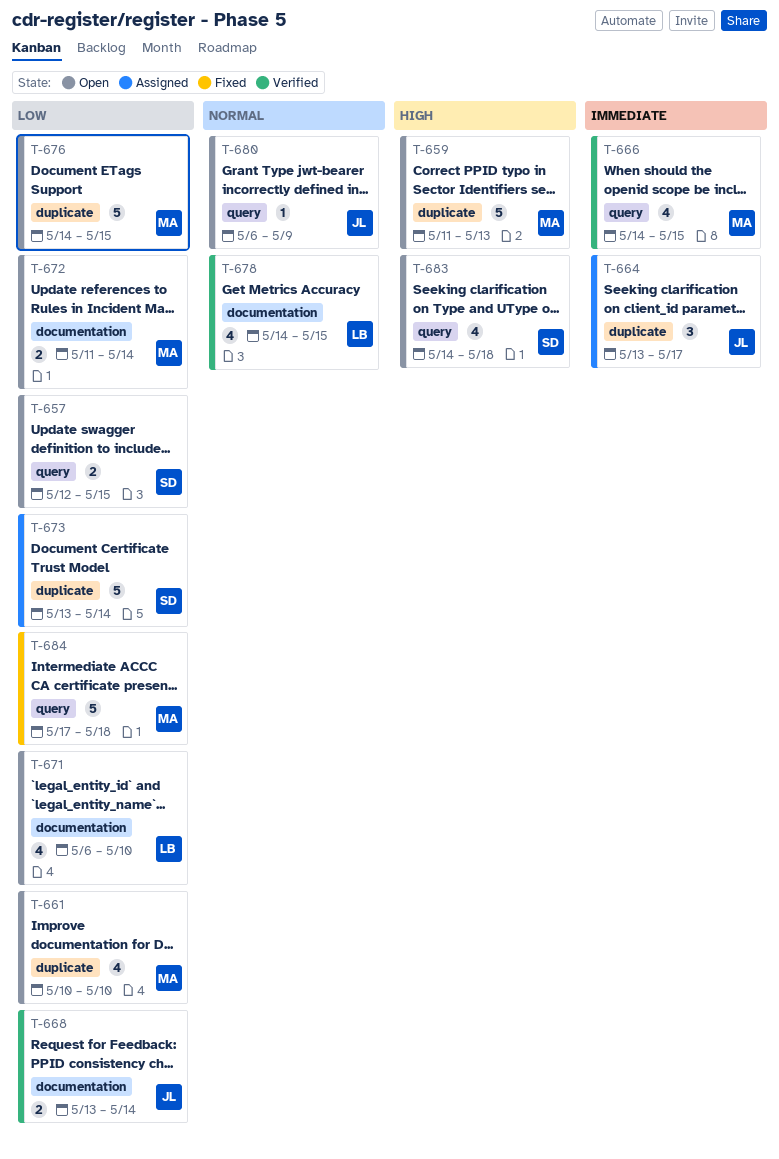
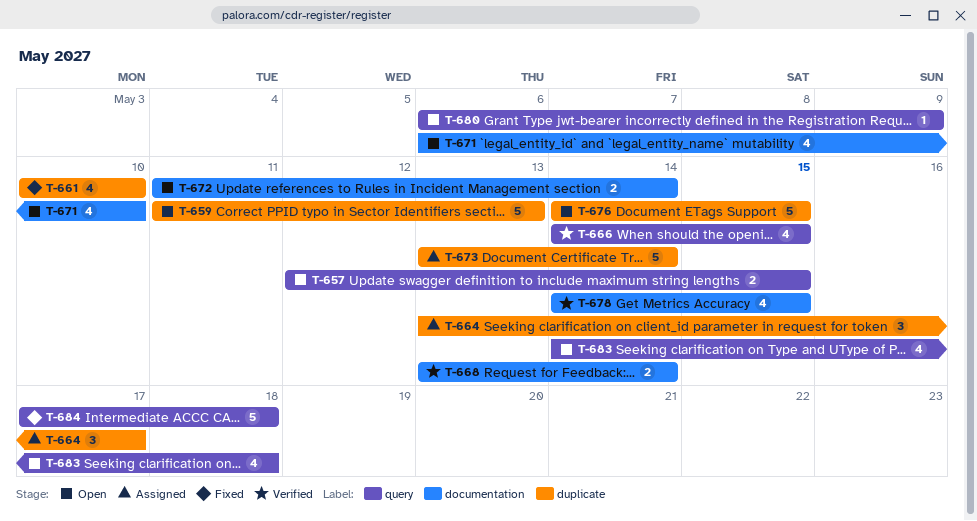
T-661, status: Open -> Fixed

